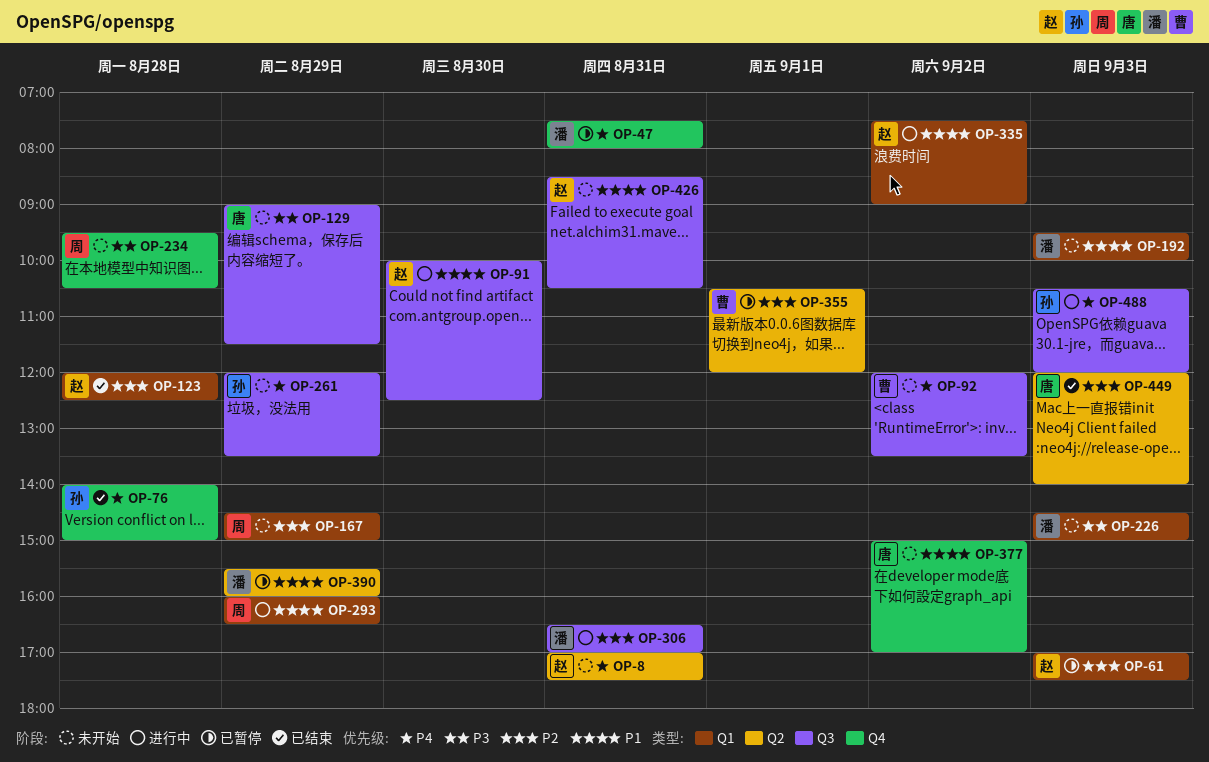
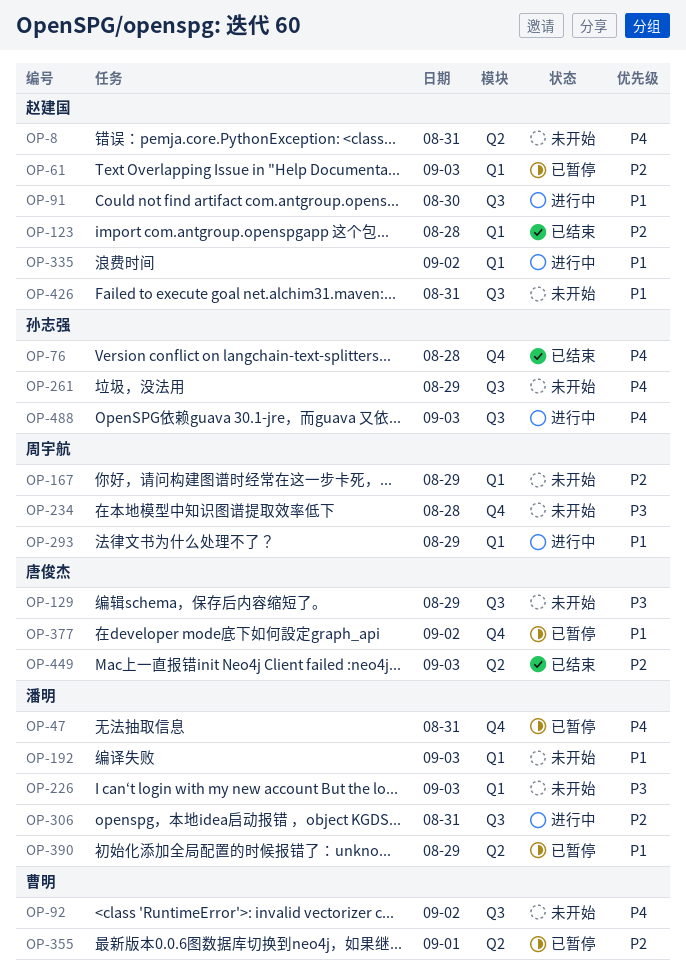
OP-377, status: 未开始 -> 已暂停

